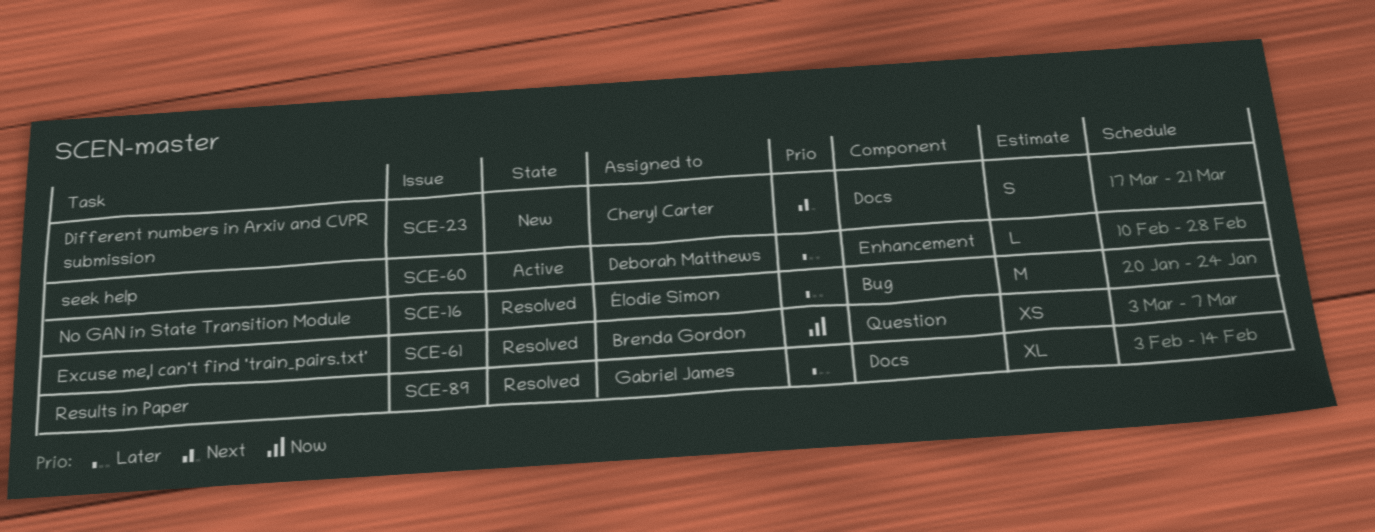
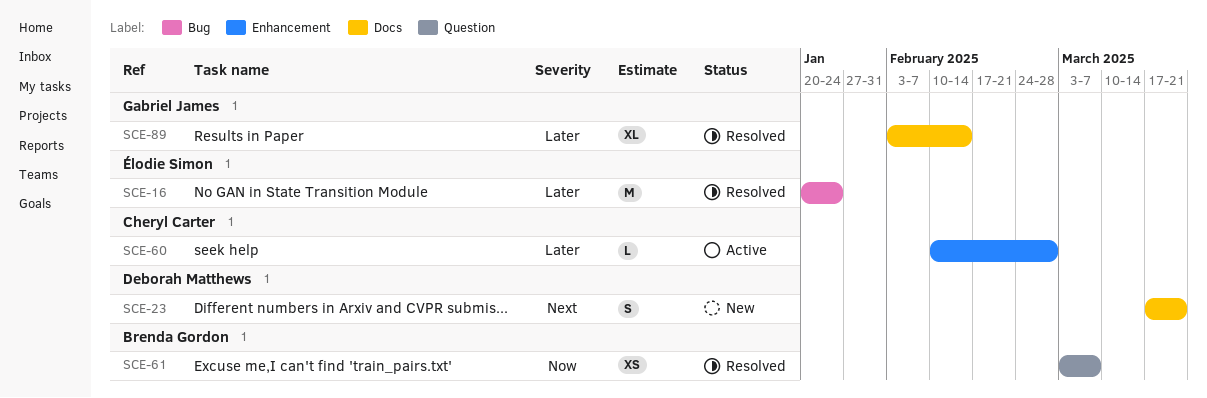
SCE-23, owner: Cheryl Carter -> Deborah Matthews
SCE-60, owner: Deborah Matthews -> Cheryl Carter

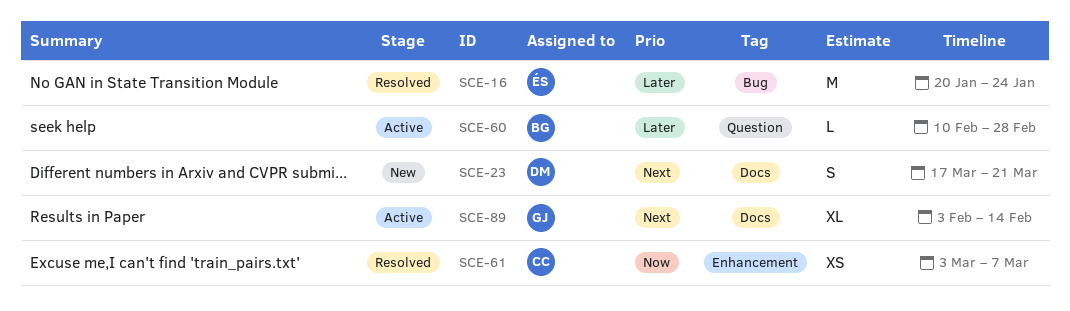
SCE-60, owner: Cheryl Carter -> Brenda Gordon
SCE-60, label: Enhancement -> Question
SCE-61, owner: Brenda Gordon -> Cheryl Carter
SCE-61, label: Question -> Enhancement
SCE-89, status: Resolved -> Active
SCE-89, priority: Later -> Next

